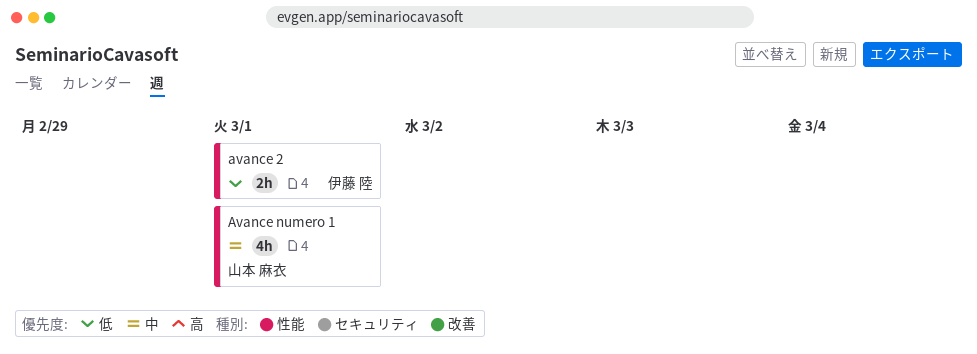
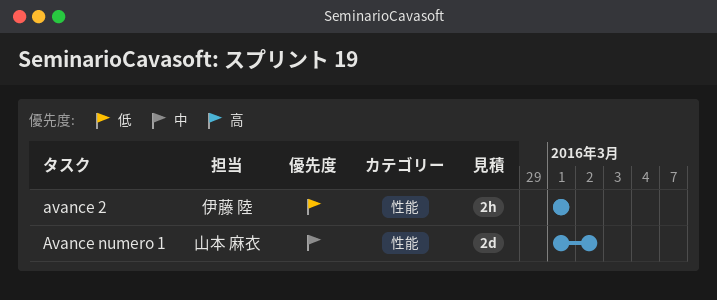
Avance numero 1, estimate: 4h -> 2d
Avance numero 1, due: Mar 1 -> Mar 2

